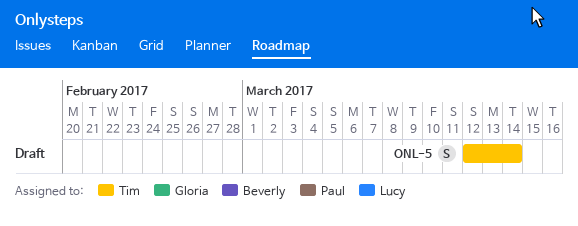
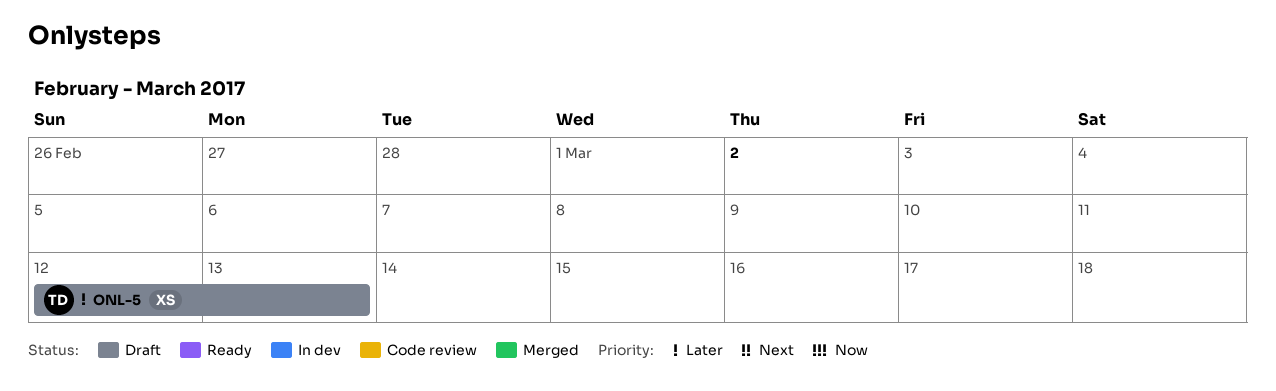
ONL-5, estimate: S -> XS
ONL-5, due: Mar 14 -> Mar 13

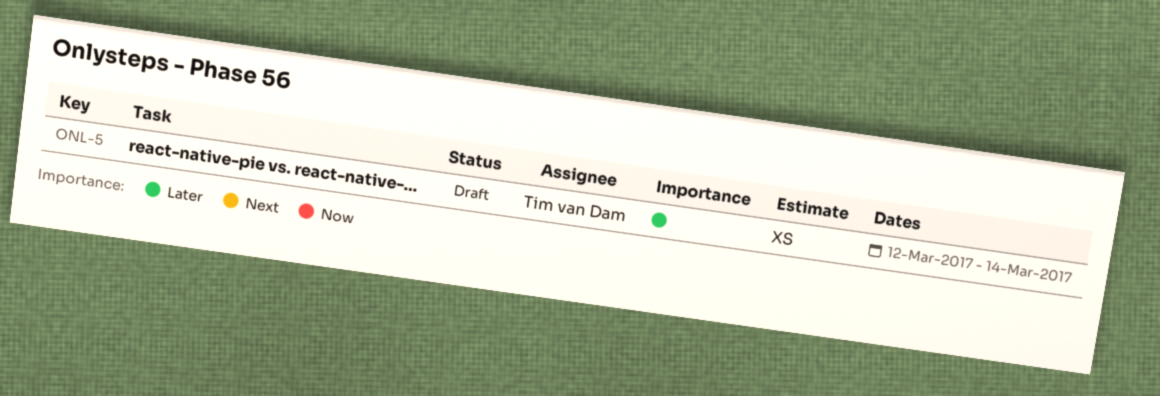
ONL-5, due: Mar 13 -> Mar 14

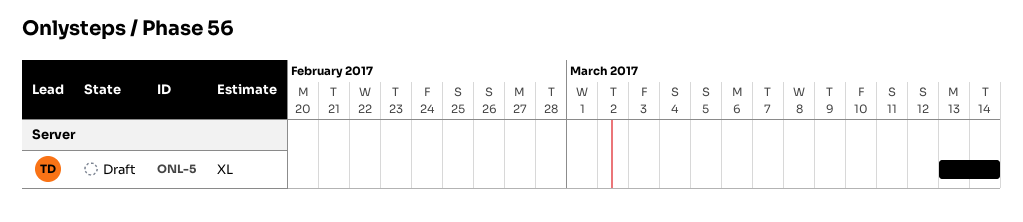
ONL-5, estimate: XS -> XL
ONL-5, start: Mar 12 -> Mar 13

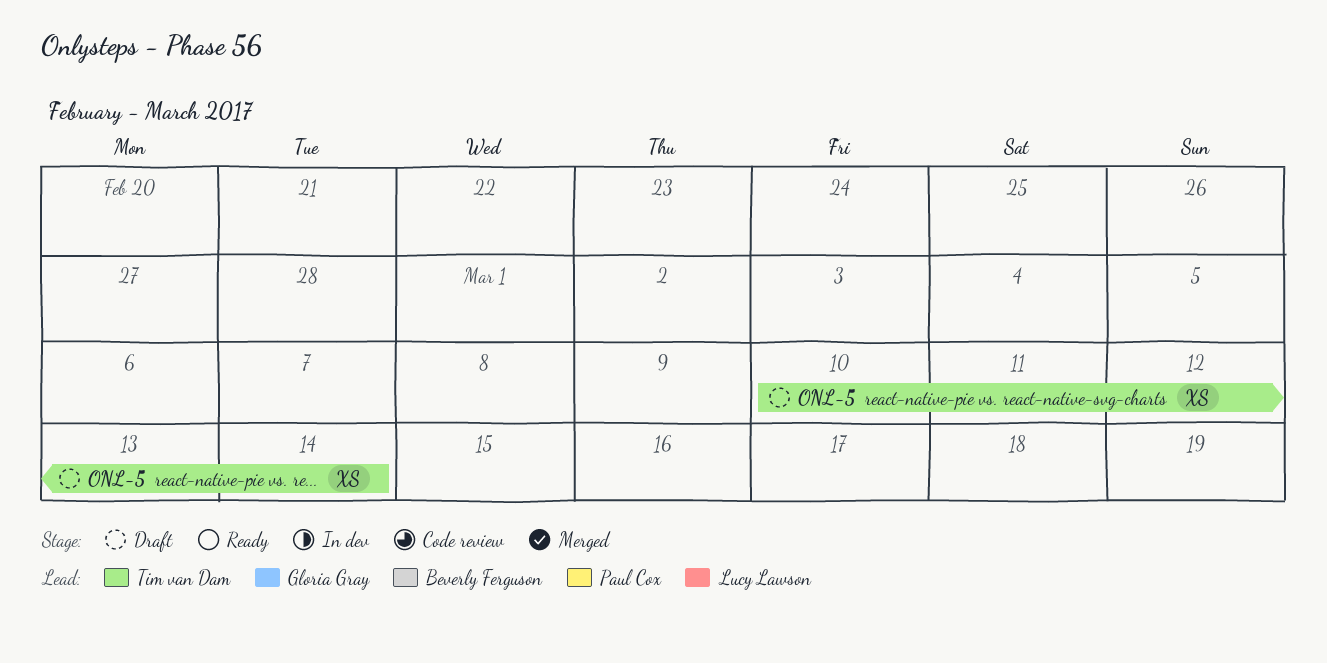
ONL-5, estimate: XL -> XS
ONL-5, start: Mar 13 -> Mar 10

